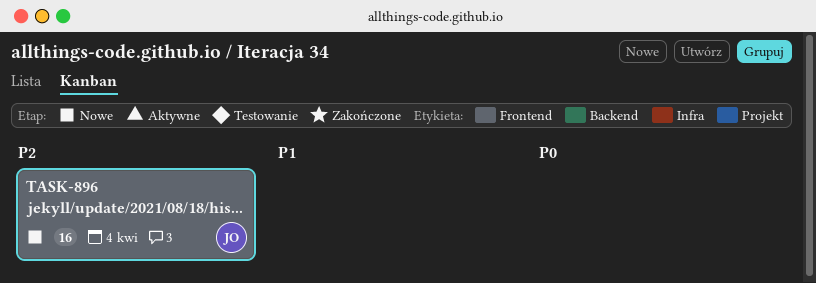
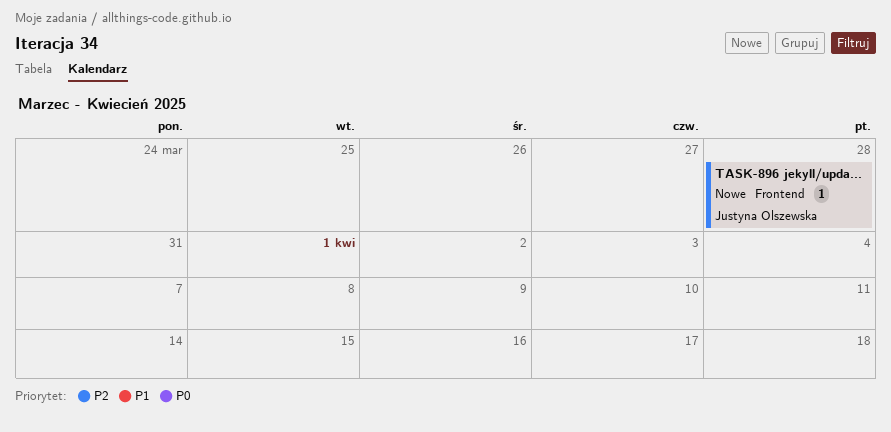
TASK-896, estimate: 16 -> 1
TASK-896, due: Apr 4 -> Mar 28

